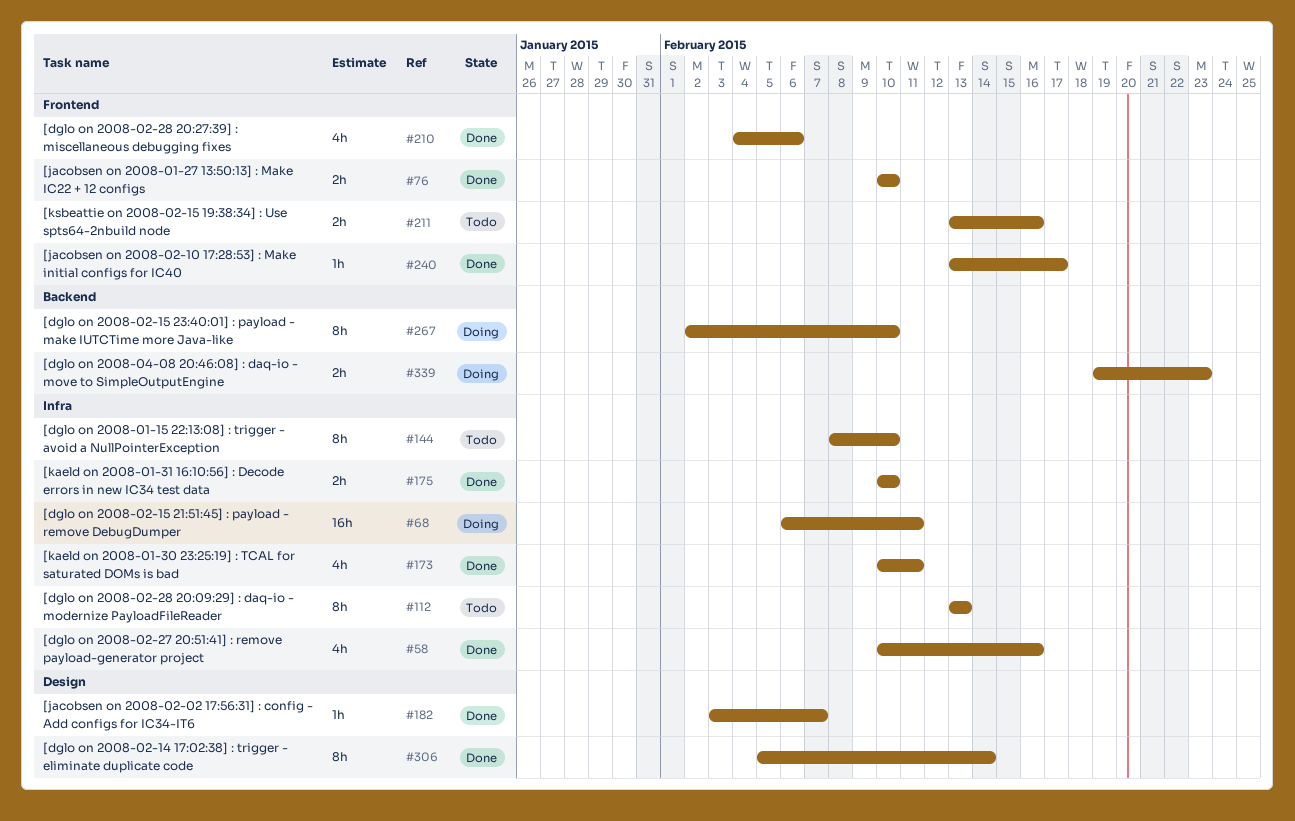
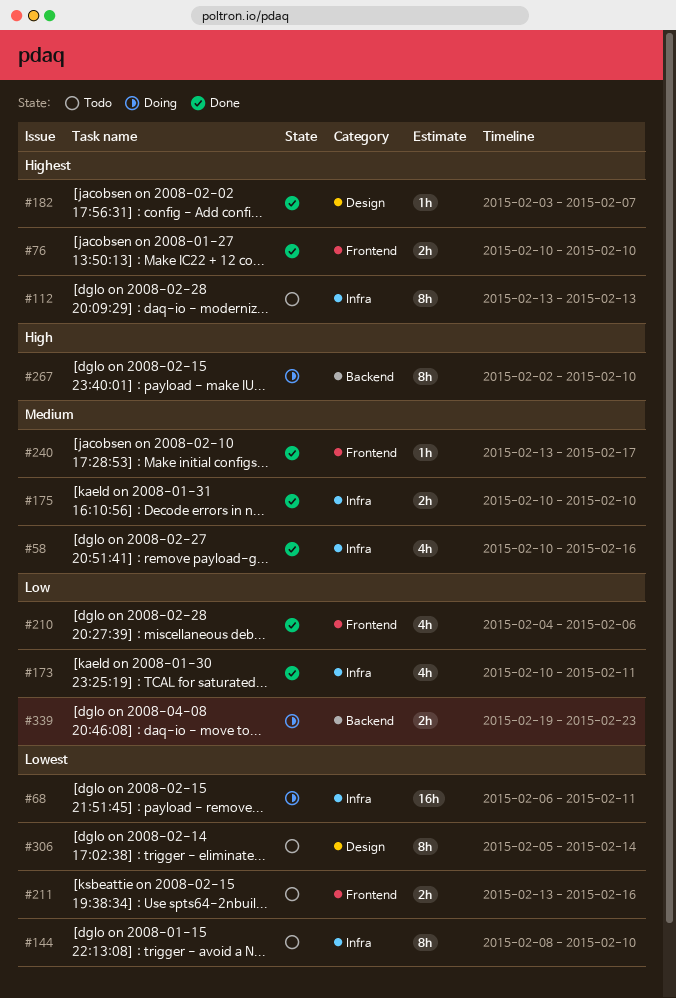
#306, status: Done -> Todo

